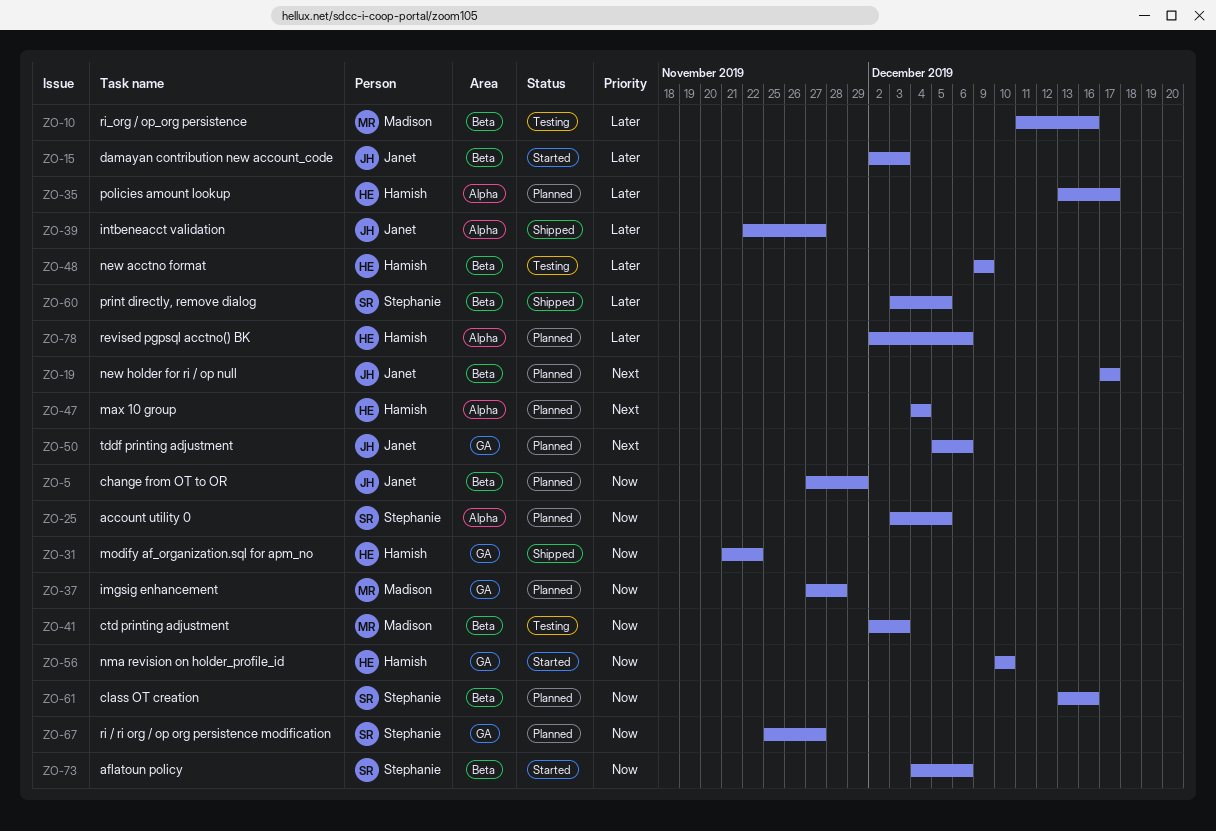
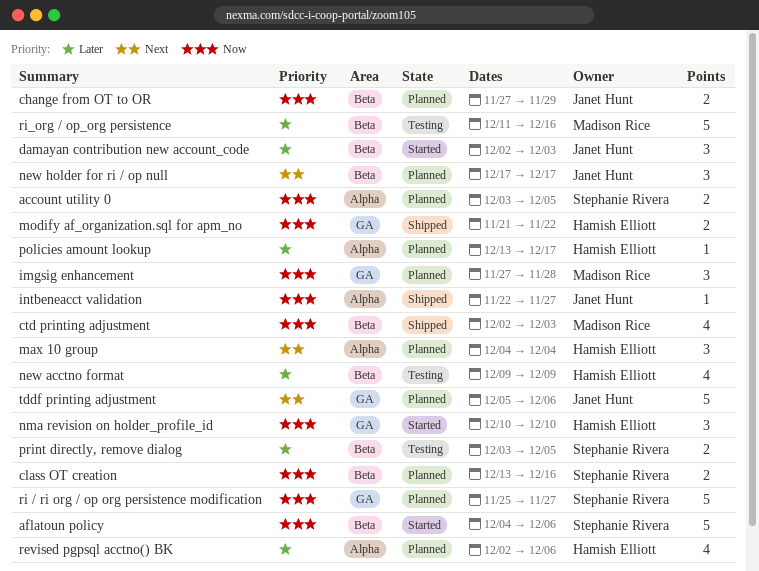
ctd printing adjustment, status: Testing -> Shipped
intbeneacct validation, priority: Later -> Now
print directly, remove dialog, status: Shipped -> Testing

